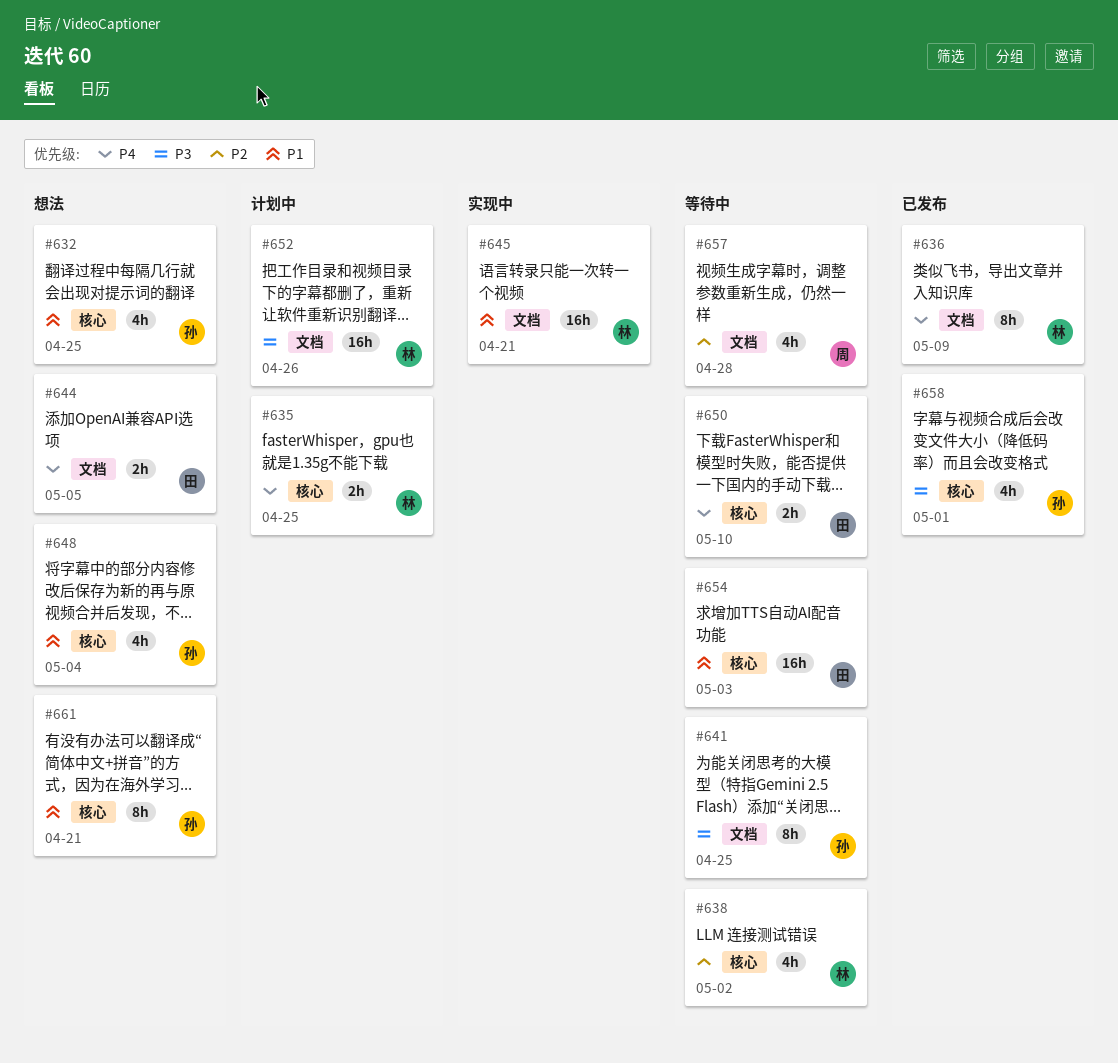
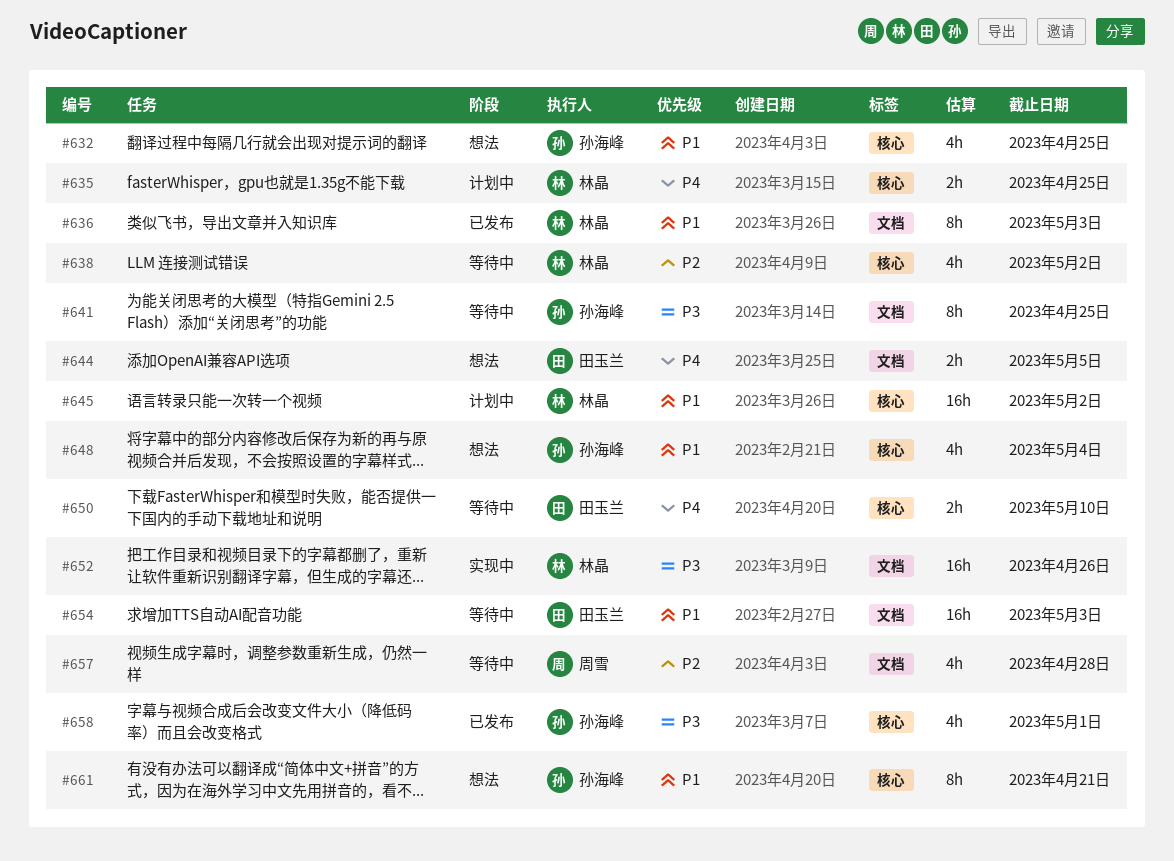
#636, priority: P4 -> P1
#636, due: May 9 -> May 3
#645, status: 实现中 -> 计划中
#645, label: 文档 -> 核心
#645, due: Apr 21 -> May 2
#652, status: 计划中 -> 实现中
#654, label: 核心 -> 文档

